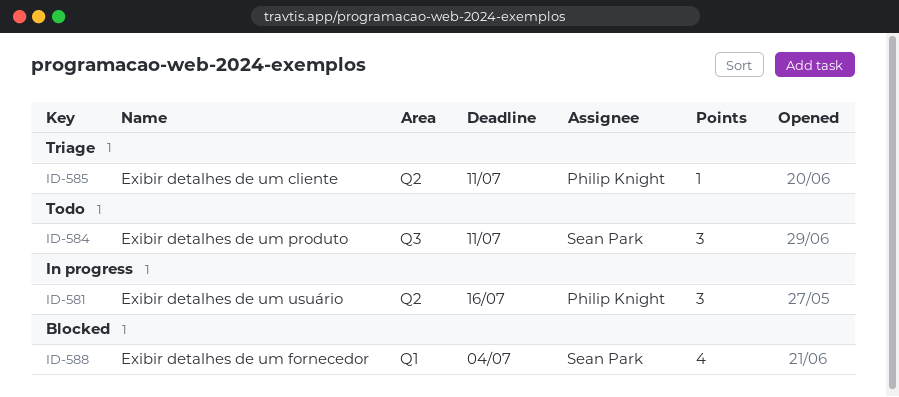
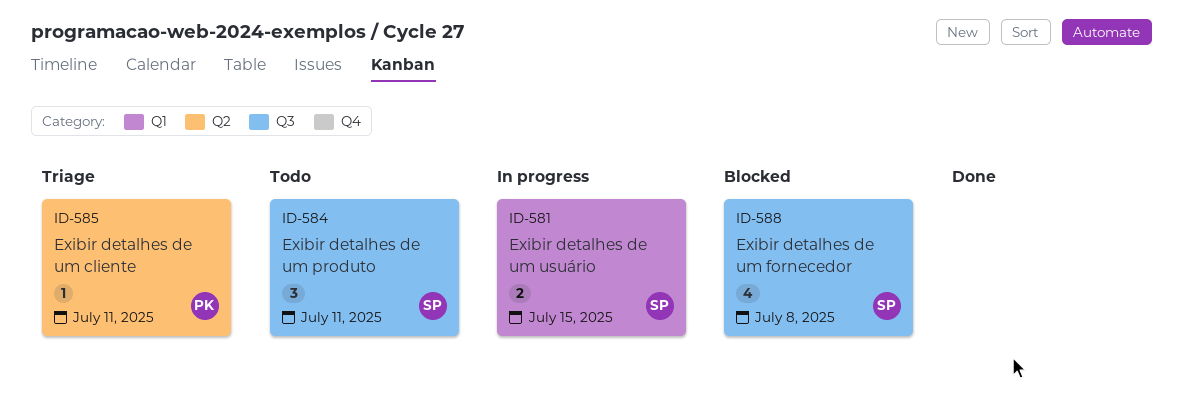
ID-581, owner: Philip Knight -> Sean Park
ID-581, label: Q2 -> Q1
ID-581, estimate: 3 -> 2
ID-581, due: Jul 16 -> Jul 15
ID-588, label: Q1 -> Q3
ID-588, due: Jul 4 -> Jul 8

